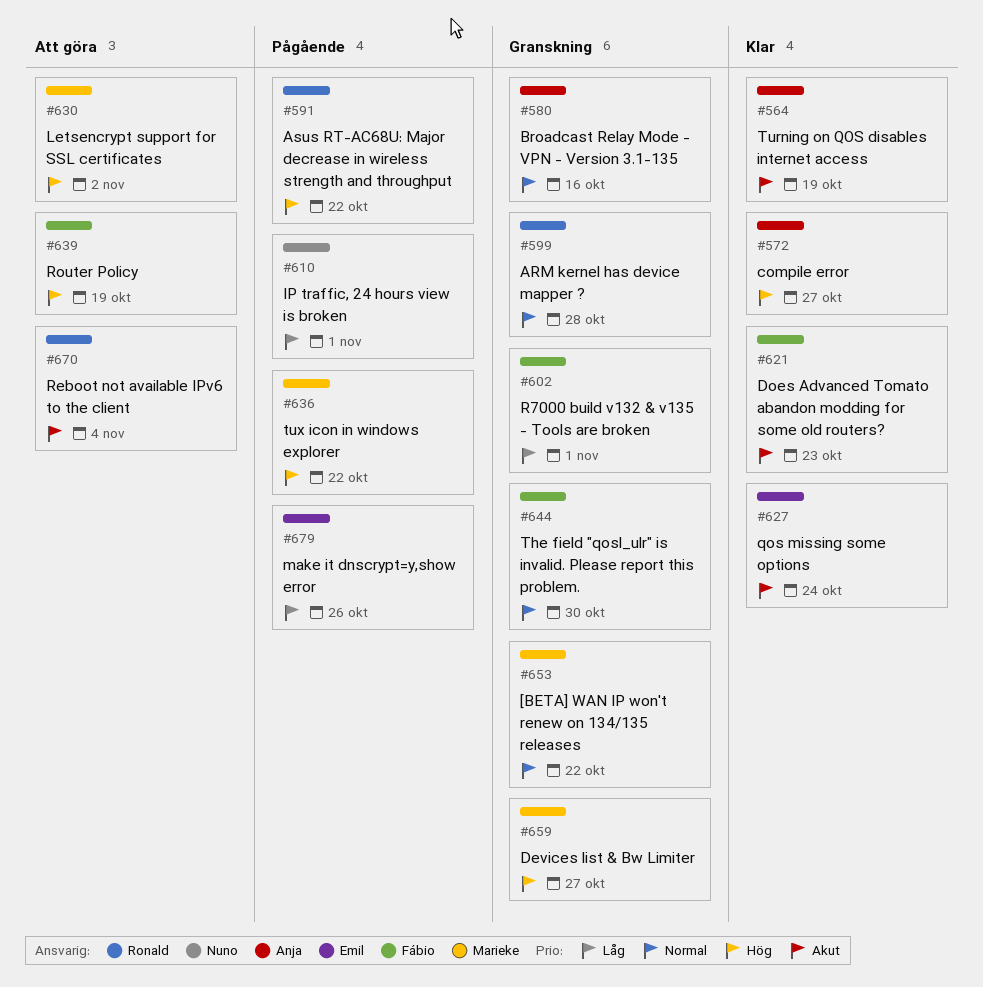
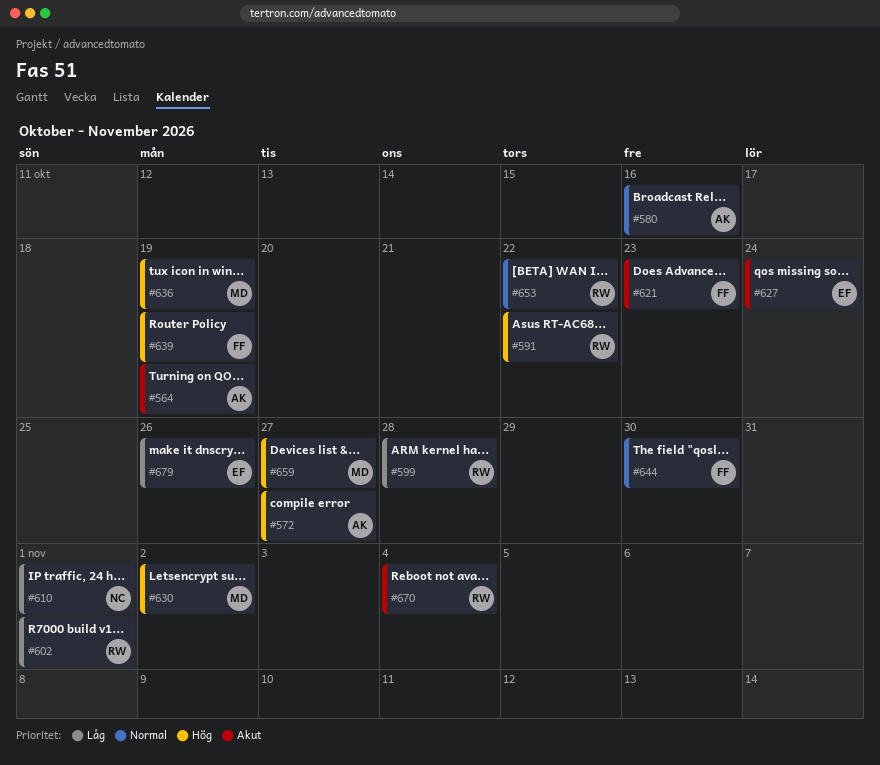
#599, priority: Normal -> Låg
#602, owner: Fábio -> Ronald
#636, due: Oct 22 -> Oct 19
#653, owner: Marieke -> Ronald

